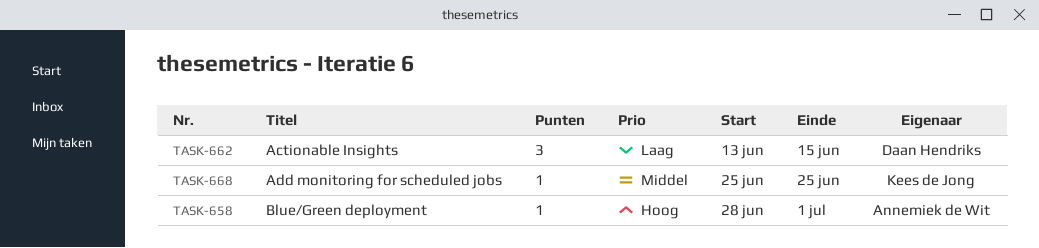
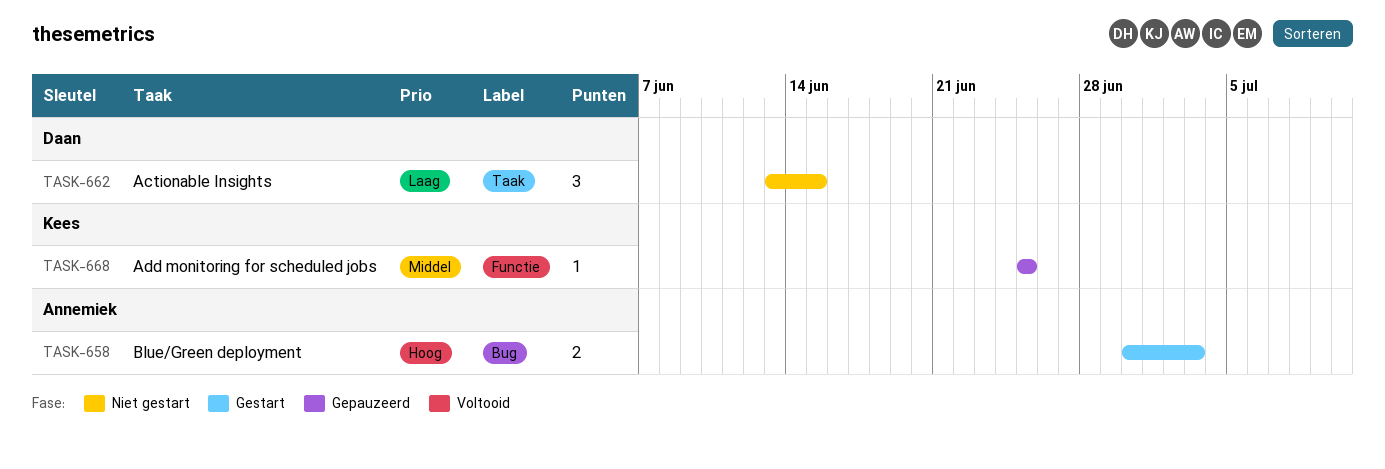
TASK-658, estimate: 1 -> 2
TASK-658, start: Jun 28 -> Jun 30
TASK-658, due: Jul 1 -> Jul 3

